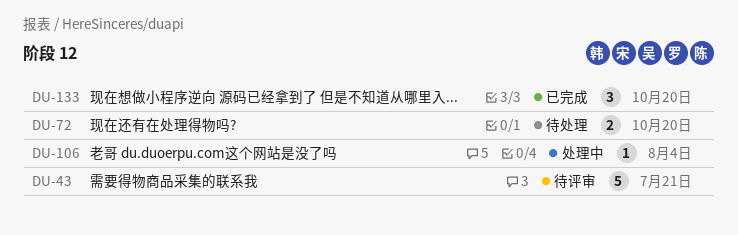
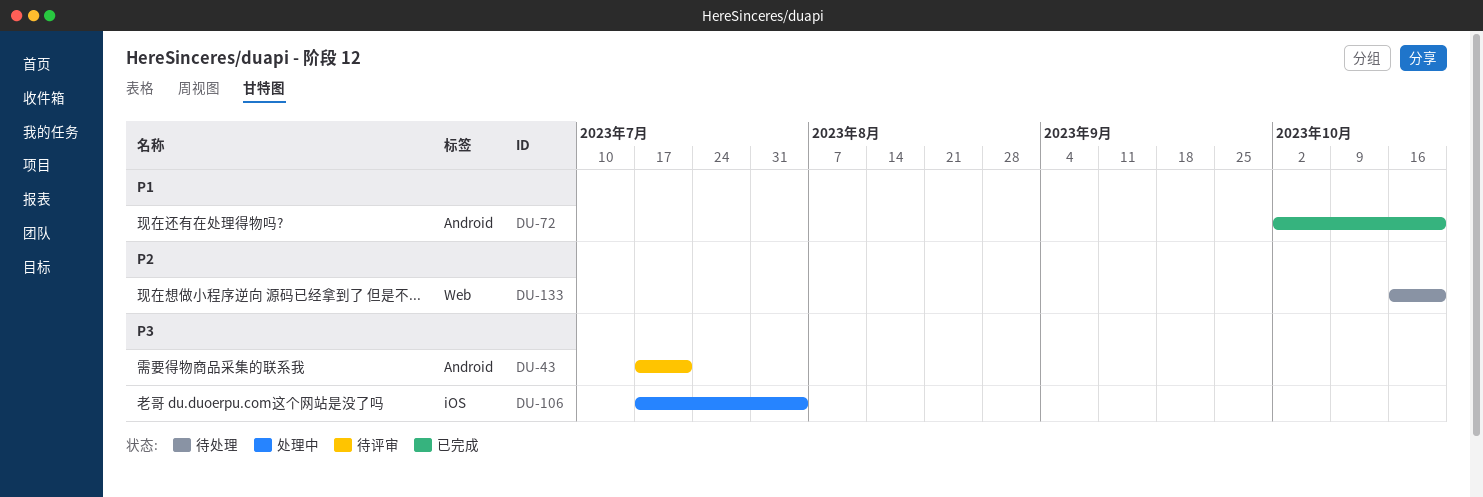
DU-72, status: 待处理 -> 已完成
DU-133, status: 已完成 -> 待处理

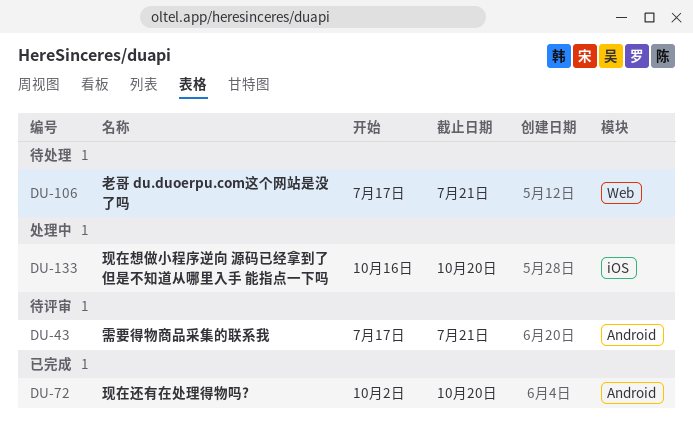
DU-106, status: 处理中 -> 待处理
DU-106, label: iOS -> Web
DU-106, due: Aug 4 -> Jul 21
DU-133, status: 待处理 -> 处理中
DU-133, label: Web -> iOS

